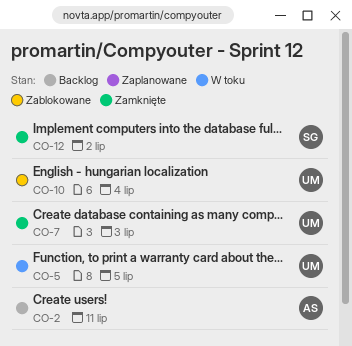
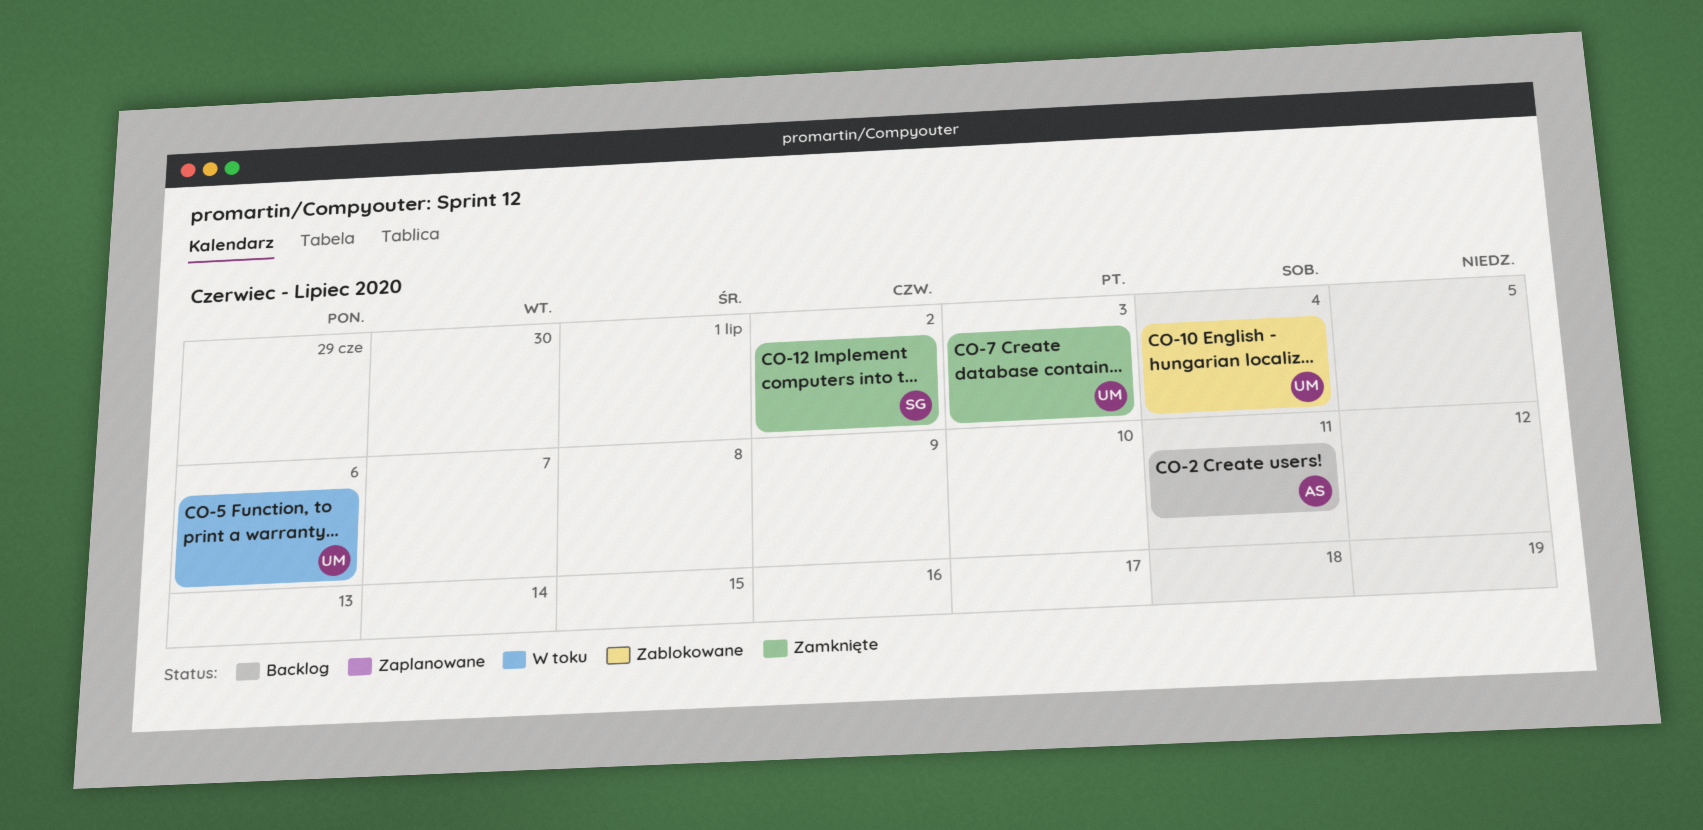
CO-5, due: Jul 5 -> Jul 6

